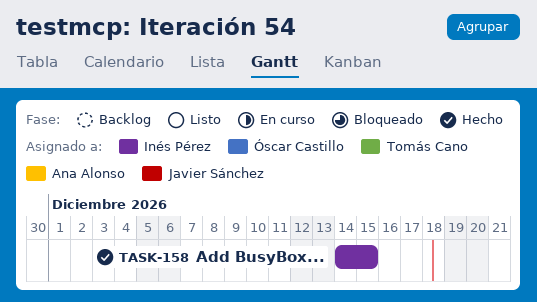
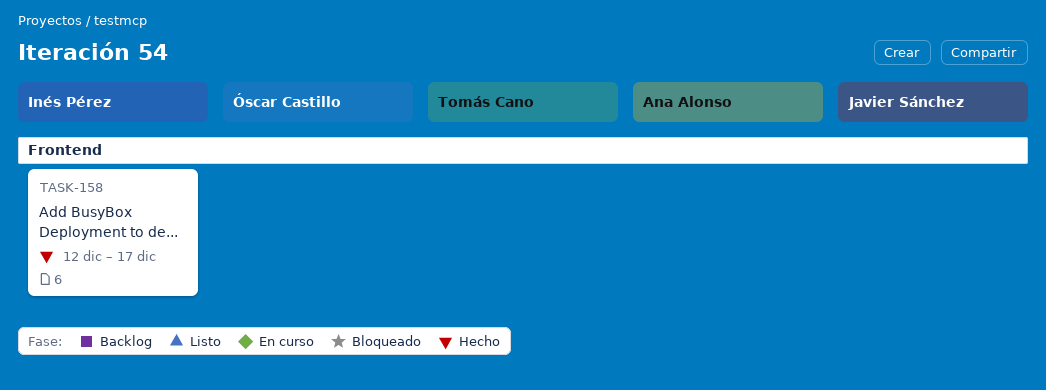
TASK-158, start: Dec 14 -> Dec 12
TASK-158, due: Dec 15 -> Dec 17

